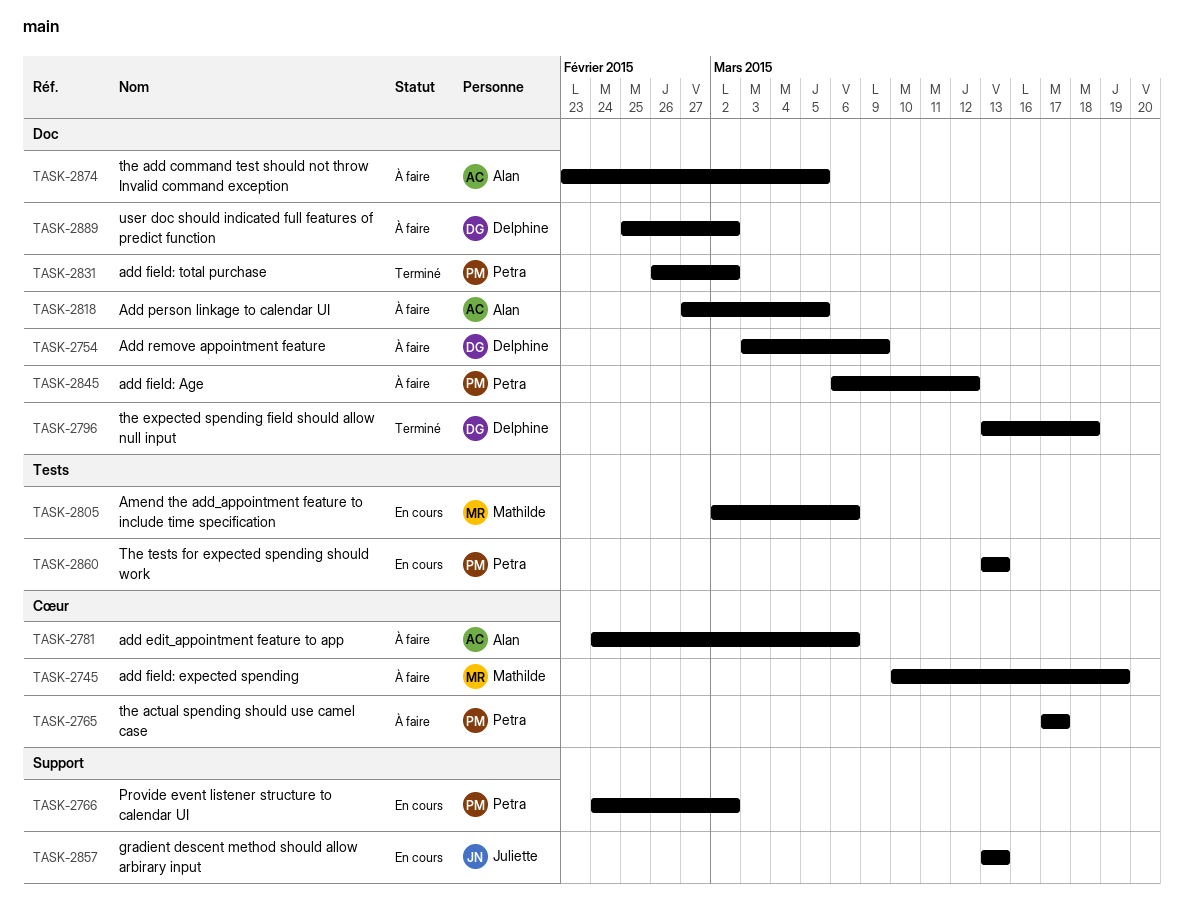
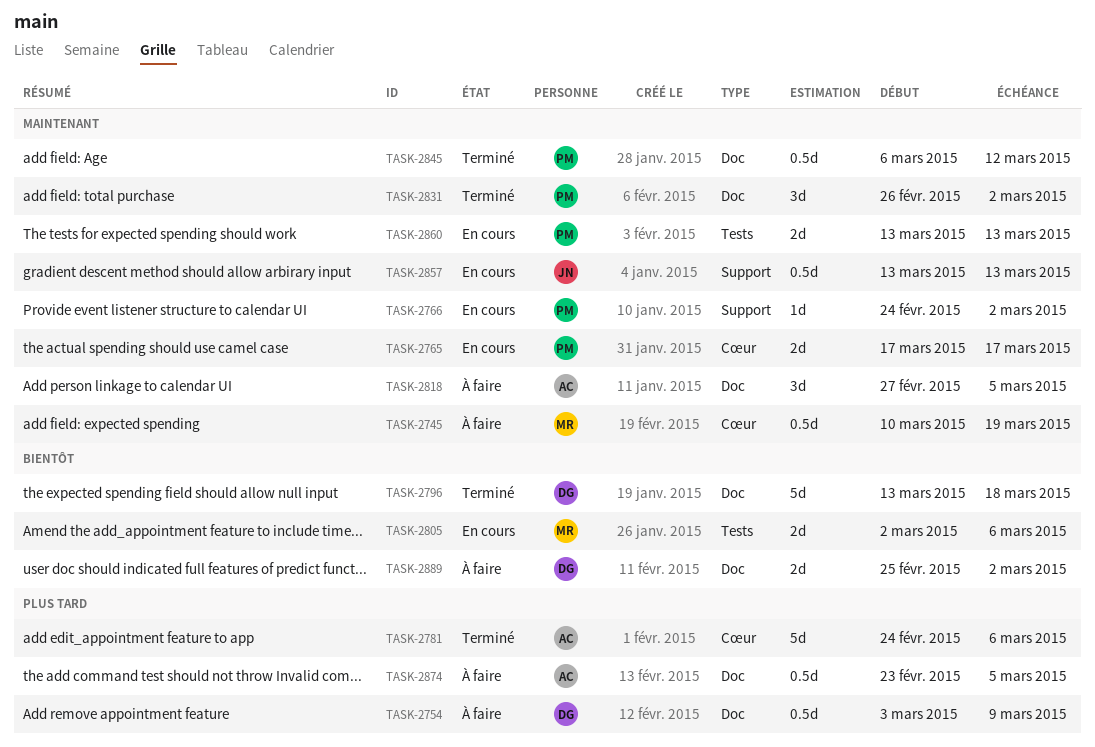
TASK-2765, status: À faire -> En cours
TASK-2781, status: À faire -> Terminé
TASK-2845, status: À faire -> Terminé

